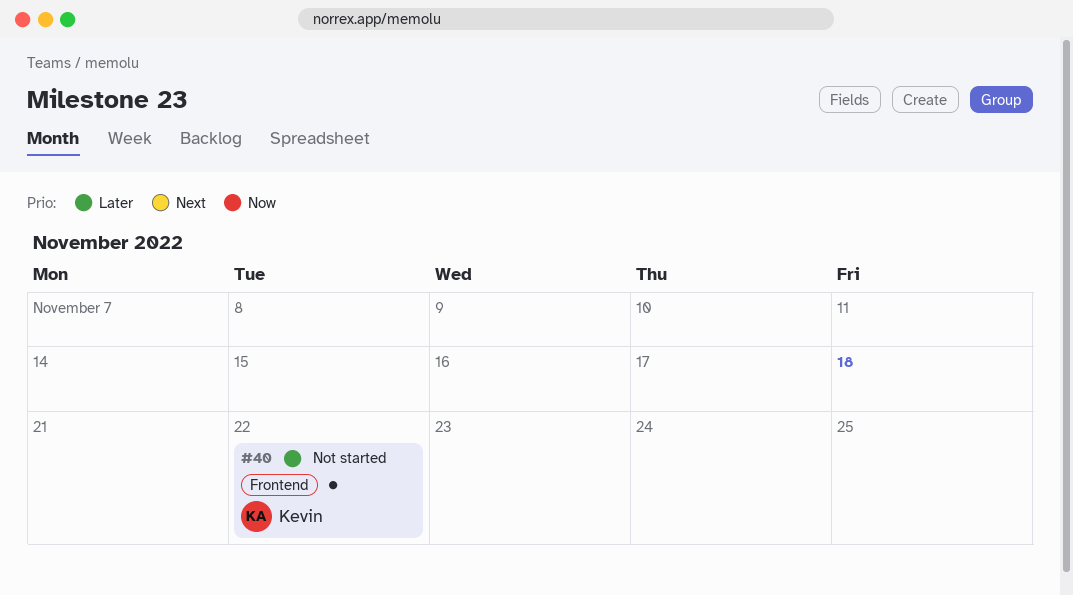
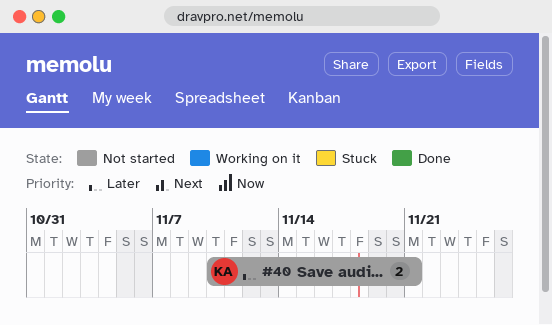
#40, estimate: 1 -> 2
#40, due: Nov 22 -> Nov 21

